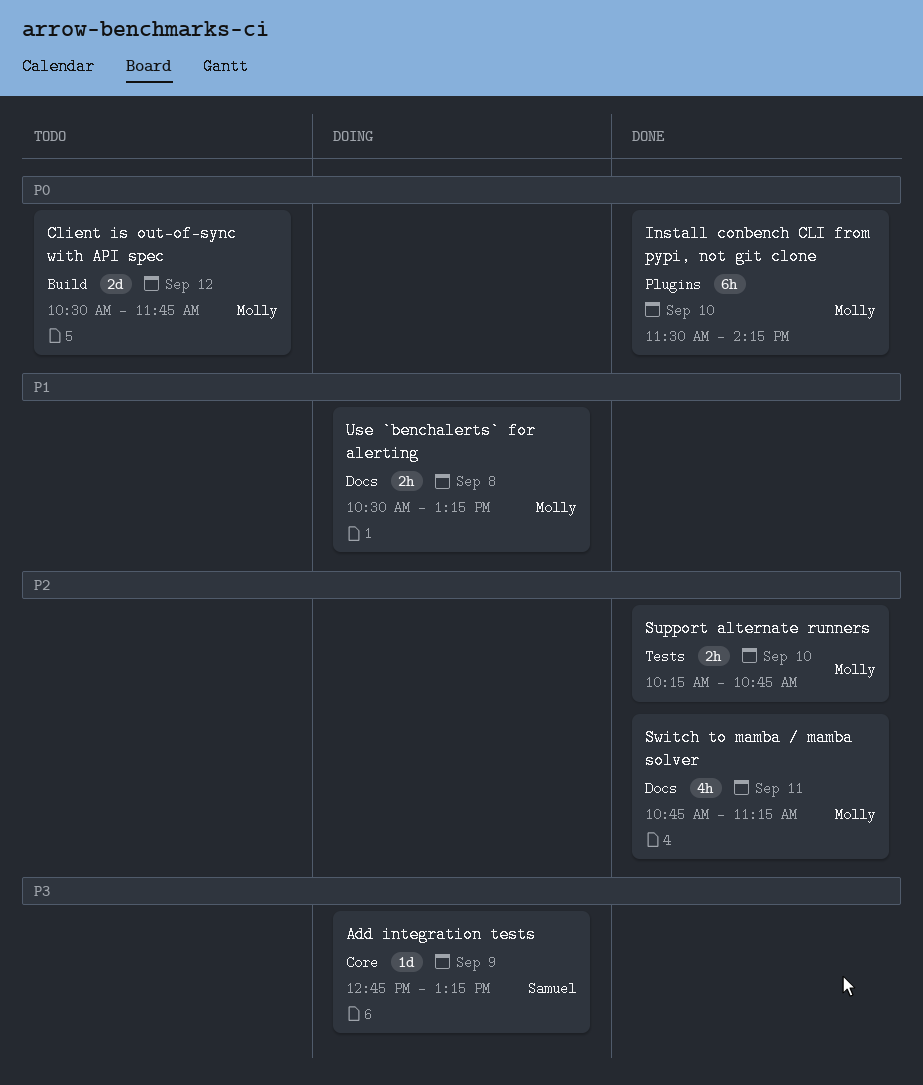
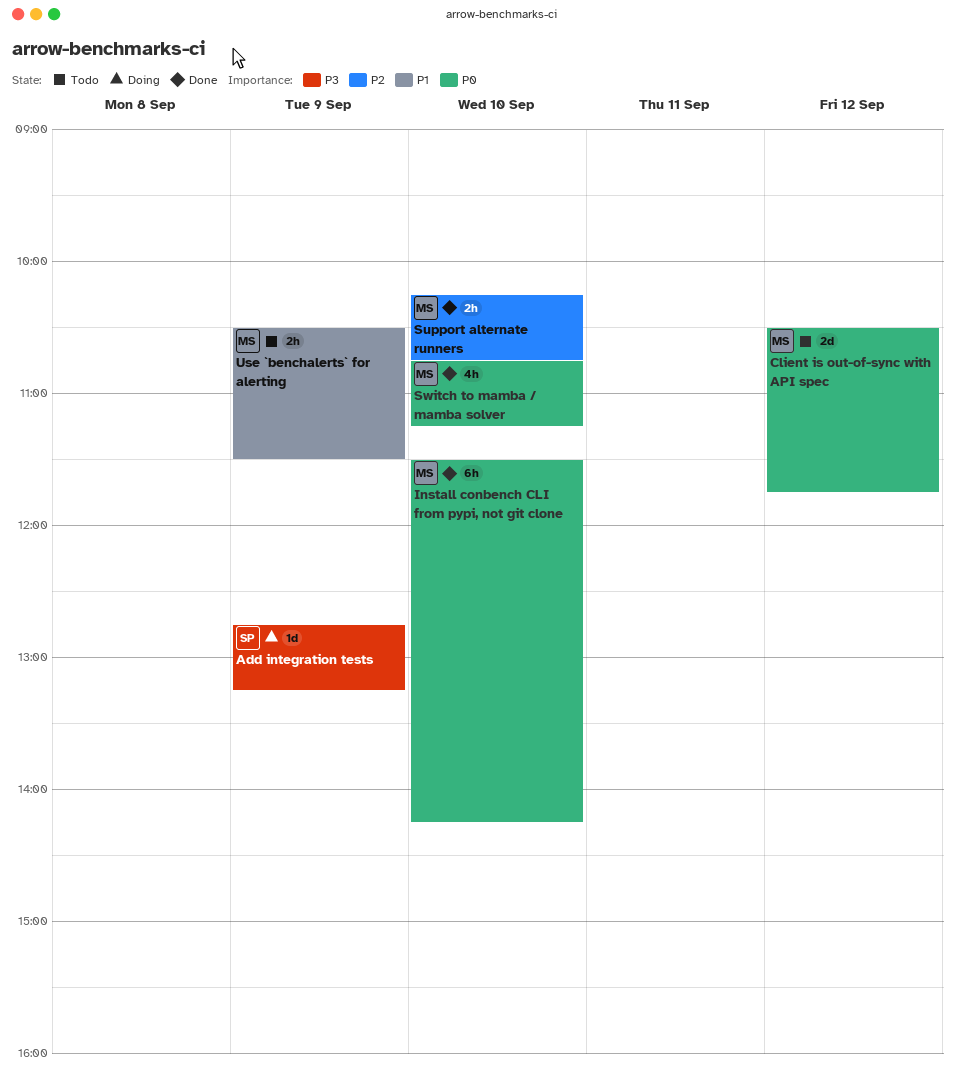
Switch to mamba / mamba solver, priority: P2 -> P0
Switch to mamba / mamba solver, day: Sep 11 -> Sep 10
Use `benchalerts` for alerting, status: Doing -> Todo
Use `benchalerts` for alerting, day: Sep 8 -> Sep 9
Use `benchalerts` for alerting, ends: 13:15 -> 11:30

